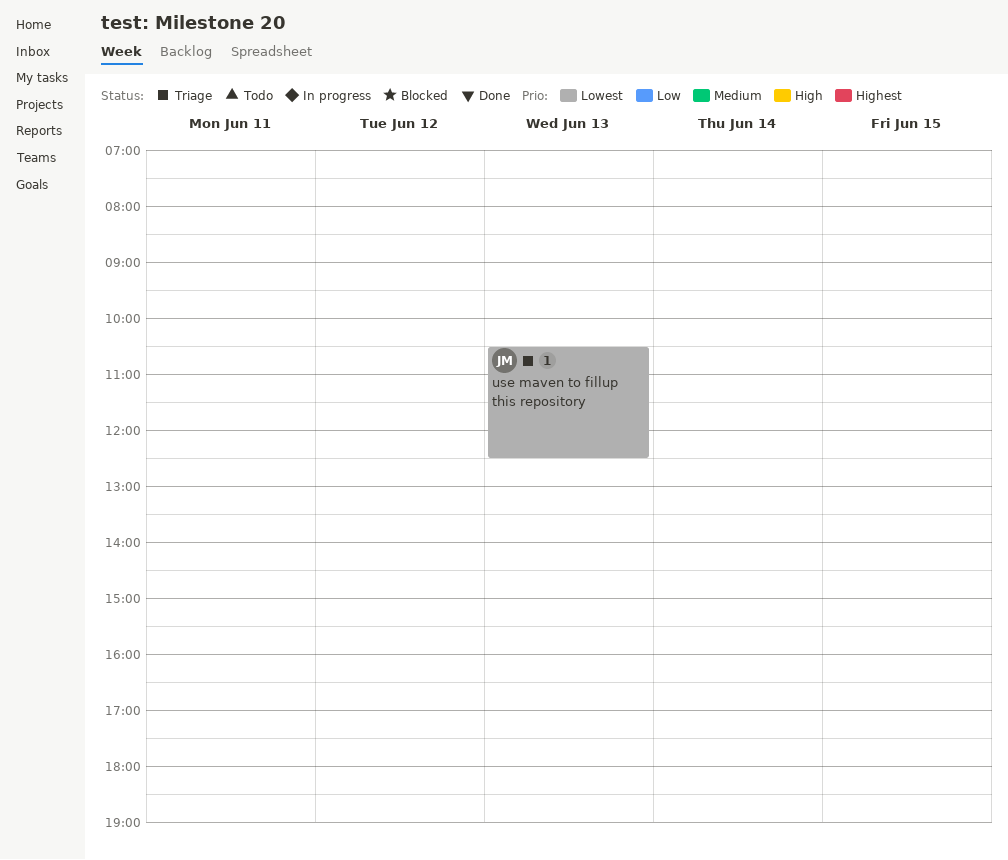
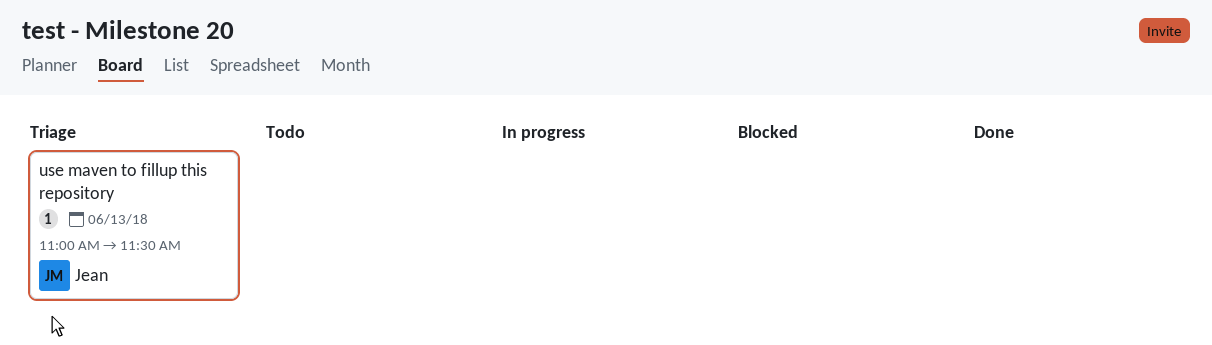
use maven to fillup this repository, begins: 10:30 -> 11:00
use maven to fillup this repository, ends: 12:30 -> 11:30

